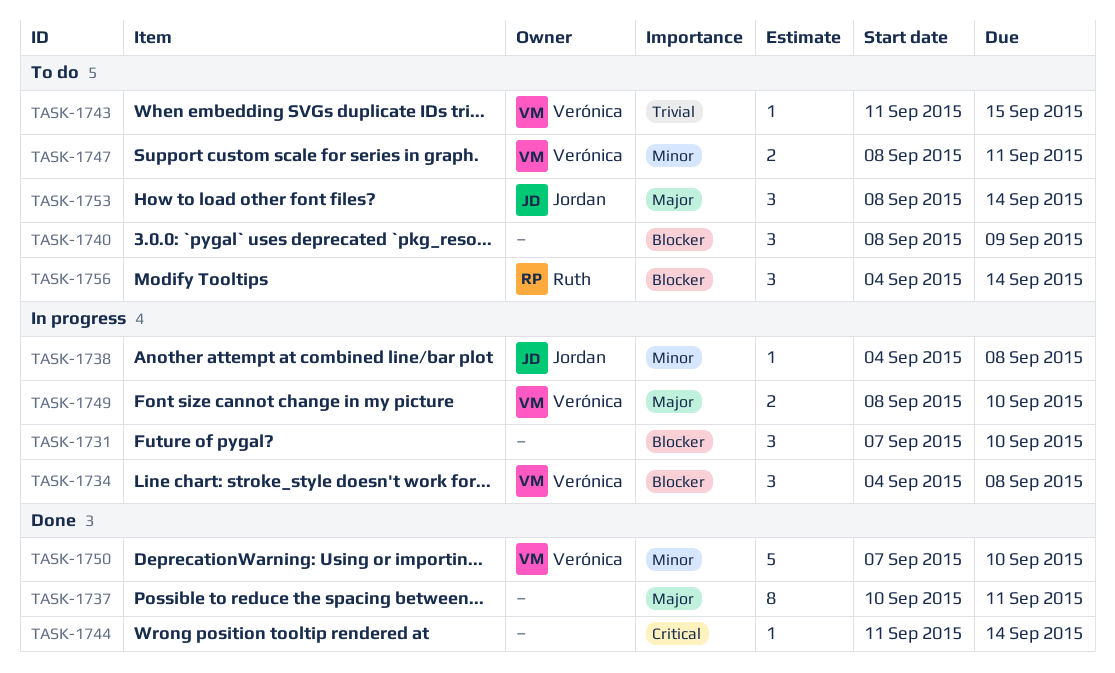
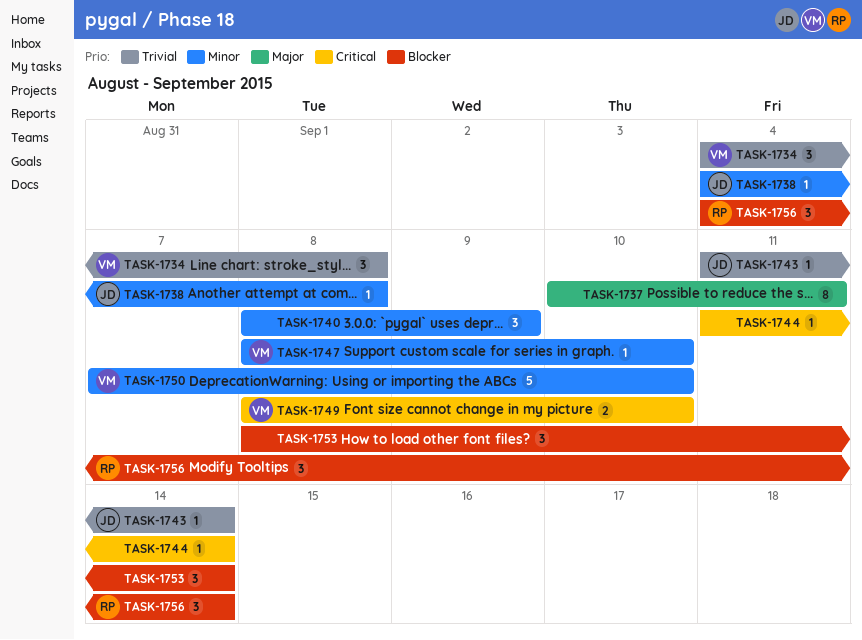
TASK-1731: present -> none
TASK-1734, priority: Blocker -> Trivial
TASK-1740, priority: Blocker -> Minor
TASK-1743, owner: Verónica -> Jordan
TASK-1743, due: Sep 15 -> Sep 14
TASK-1747, estimate: 2 -> 1
TASK-1747, due: Sep 11 -> Sep 10
TASK-1749, priority: Major -> Critical
TASK-1753, owner: Jordan -> none
TASK-1753, priority: Major -> Blocker

